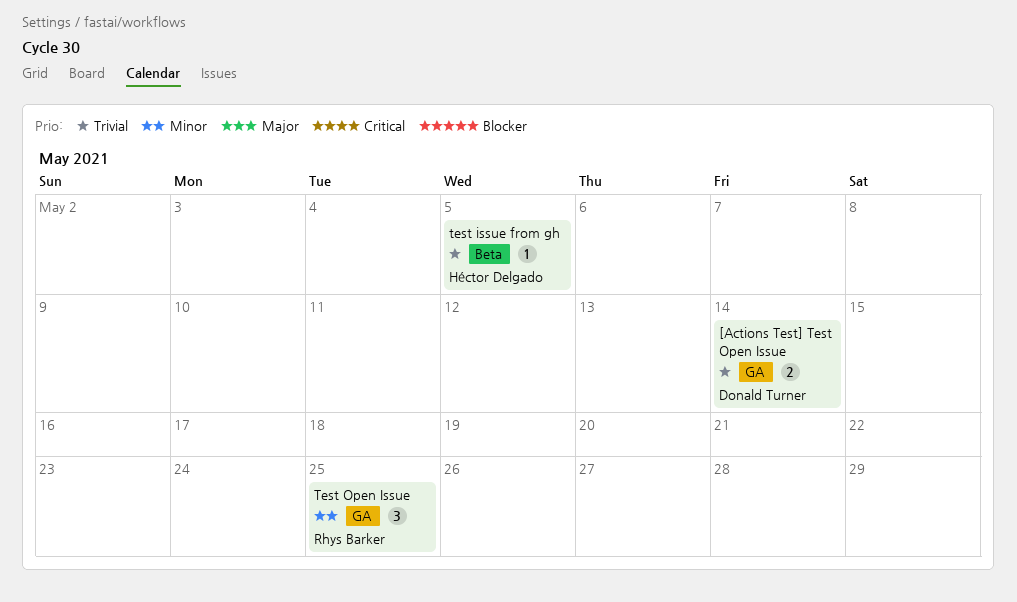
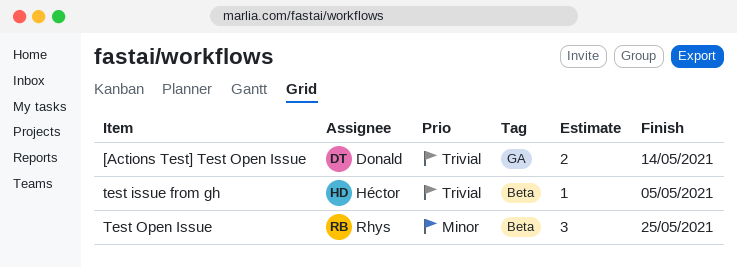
Test Open Issue, label: GA -> Beta

